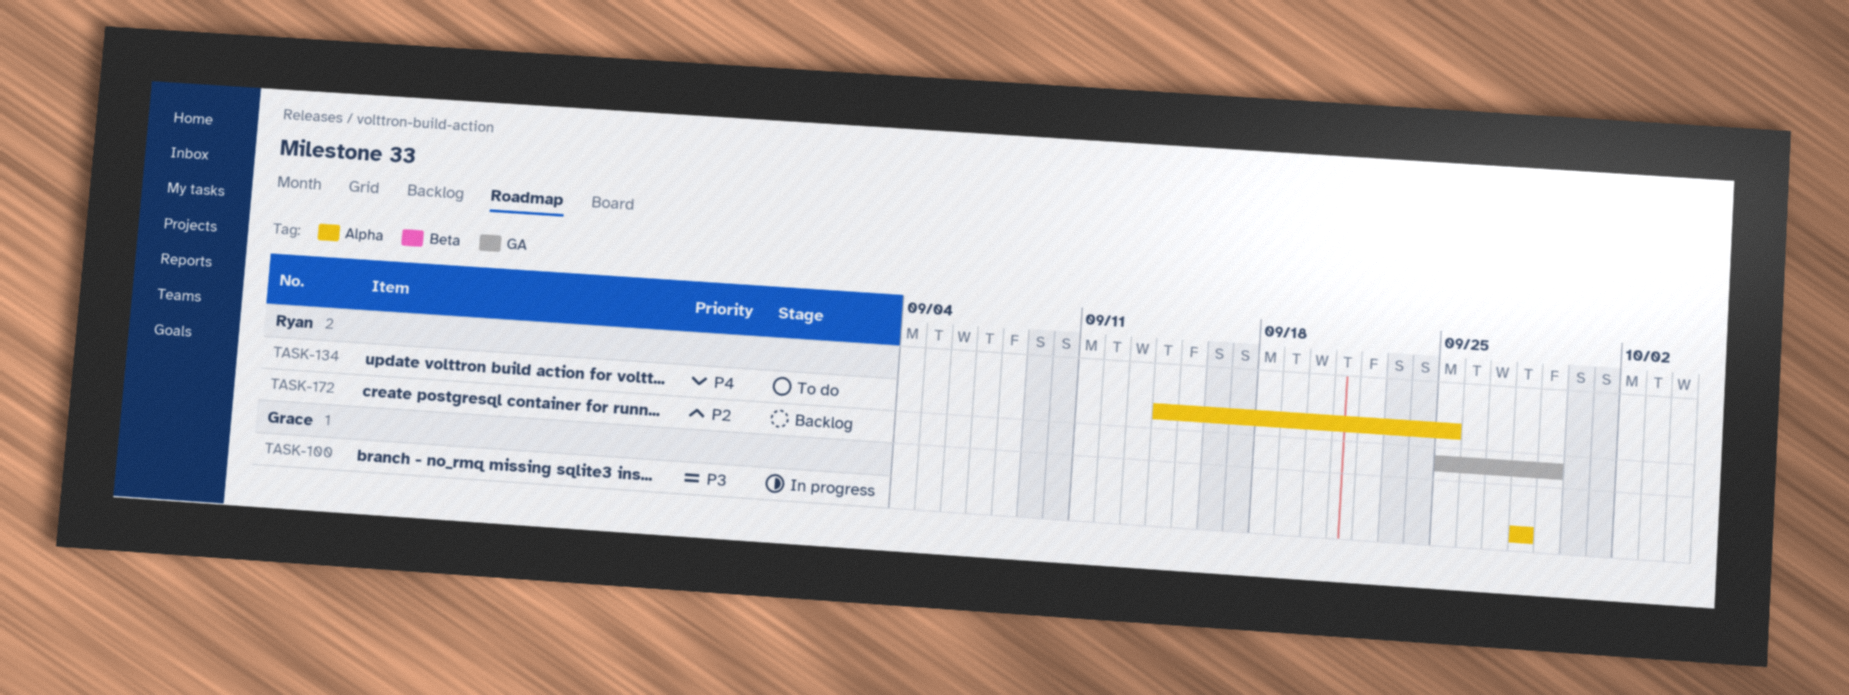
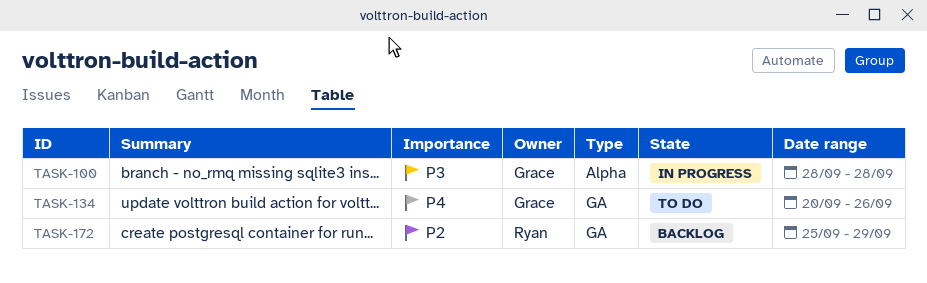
TASK-134, owner: Ryan -> Grace
TASK-134, label: Alpha -> GA
TASK-134, start: Sep 14 -> Sep 20
TASK-134, due: Sep 25 -> Sep 26

